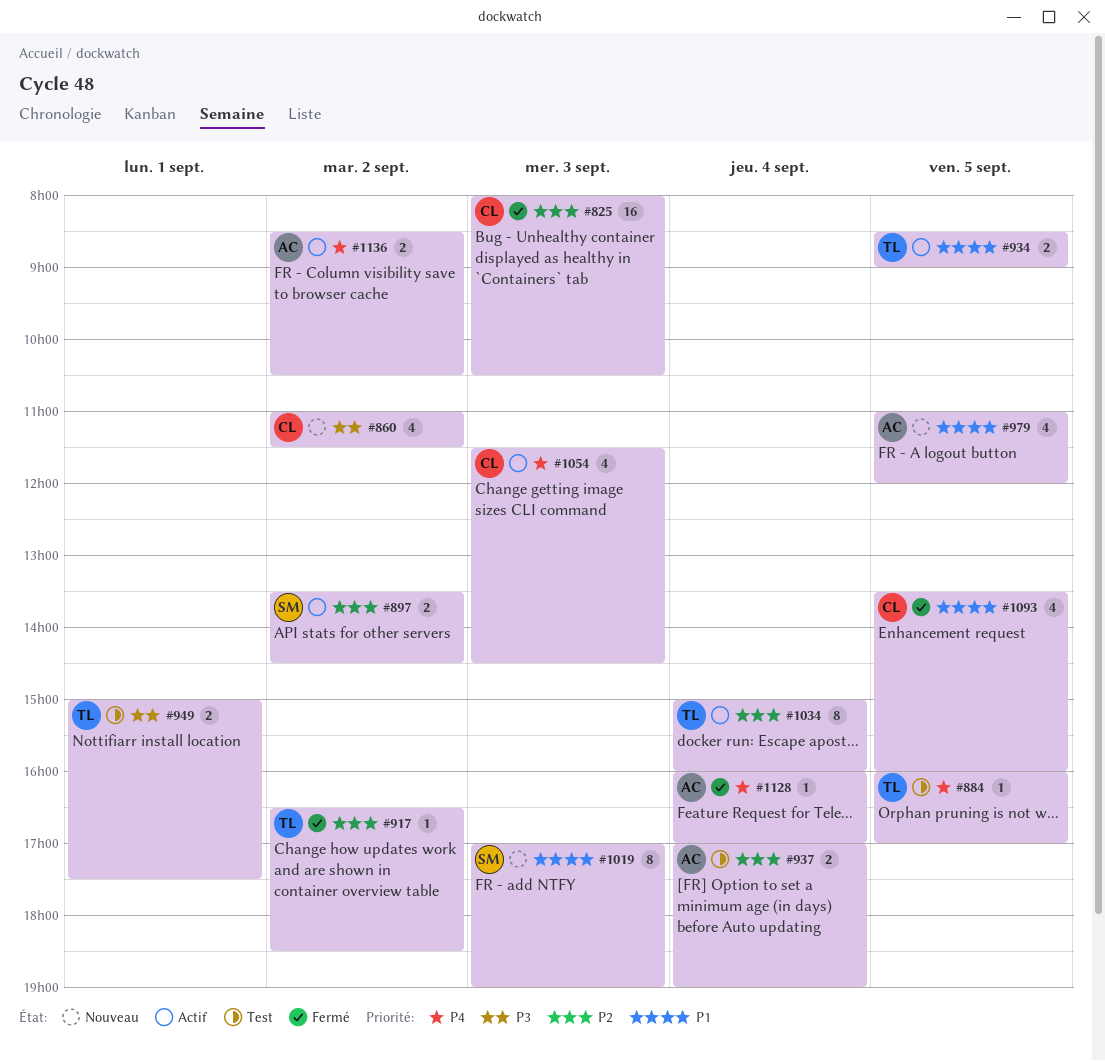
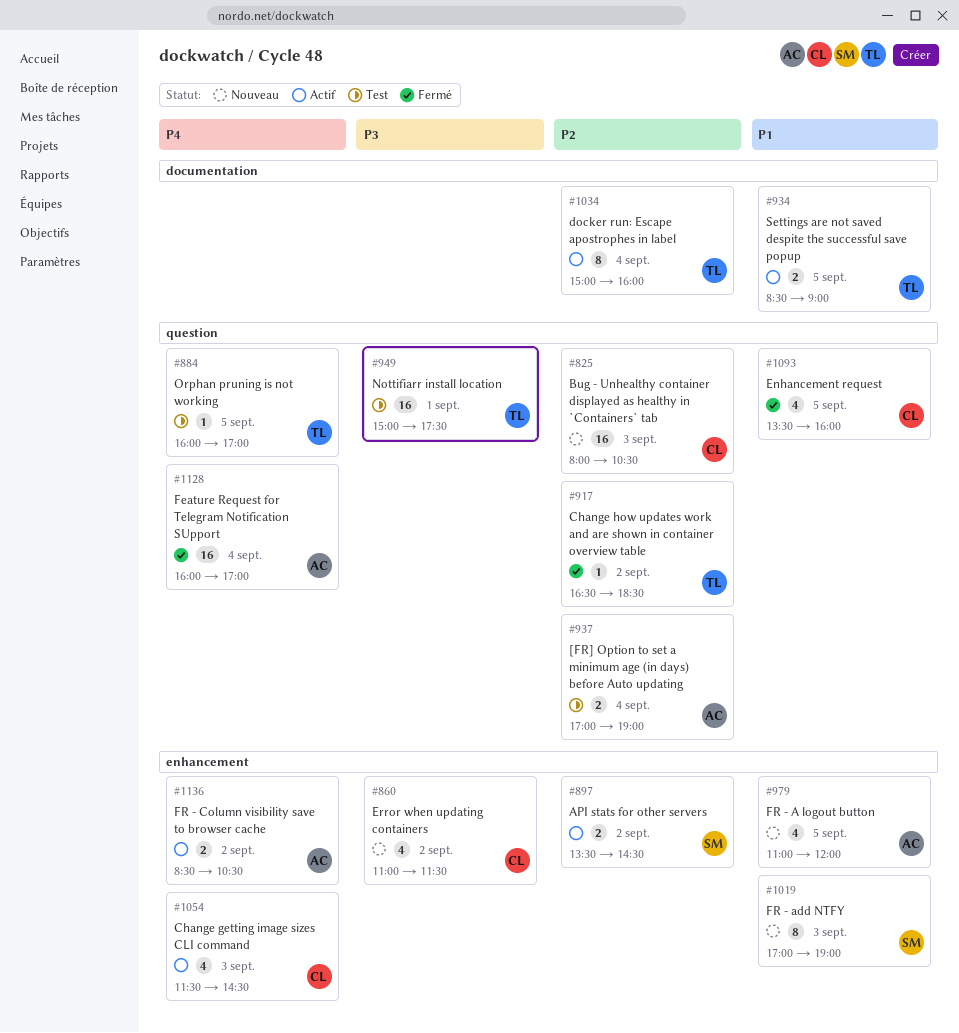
#825, status: Fermé -> Nouveau
#949, estimate: 2 -> 16
#1128, estimate: 1 -> 16

